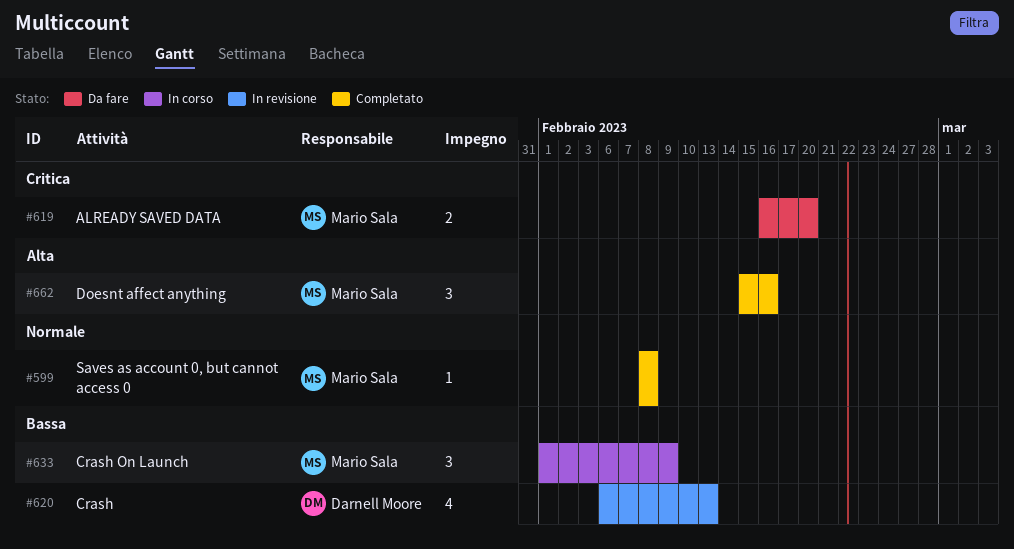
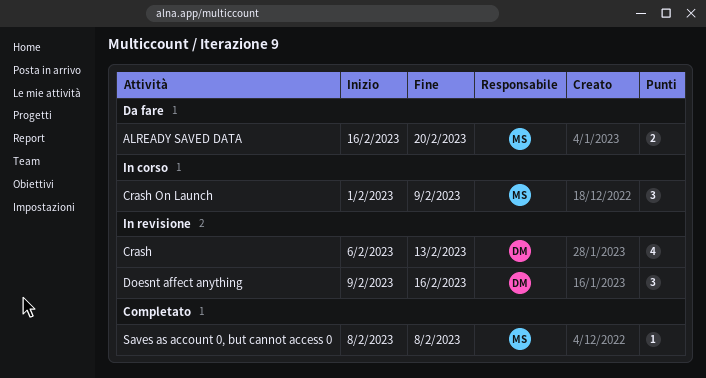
Doesnt affect anything, status: Completato -> In revisione
Doesnt affect anything, owner: Mario Sala -> Darnell Moore
Doesnt affect anything, start: Feb 15 -> Feb 9

